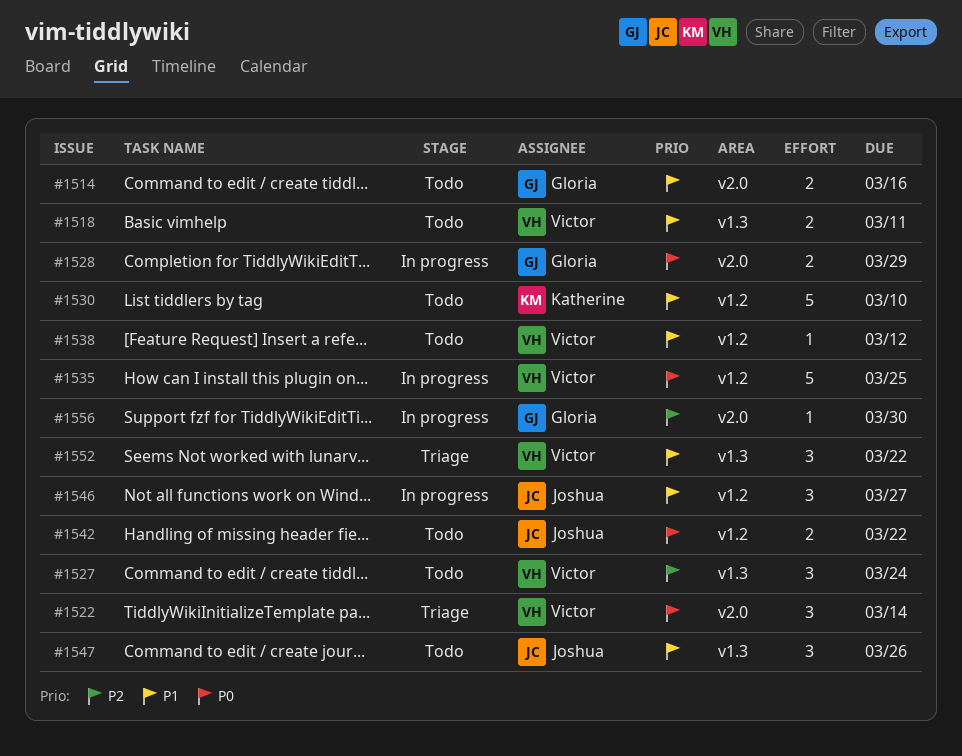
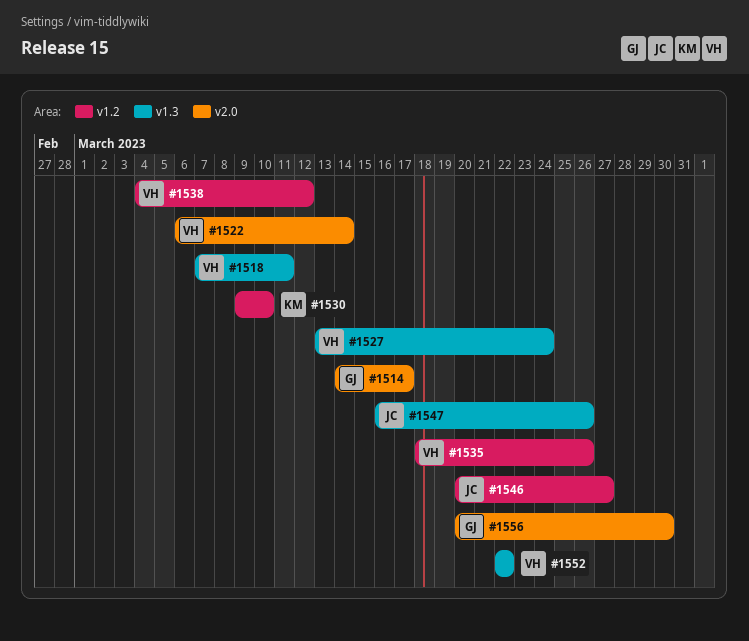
#1514, due: Mar 16 -> Mar 17
#1528: present -> none
#1535, due: Mar 25 -> Mar 26
#1542: present -> none

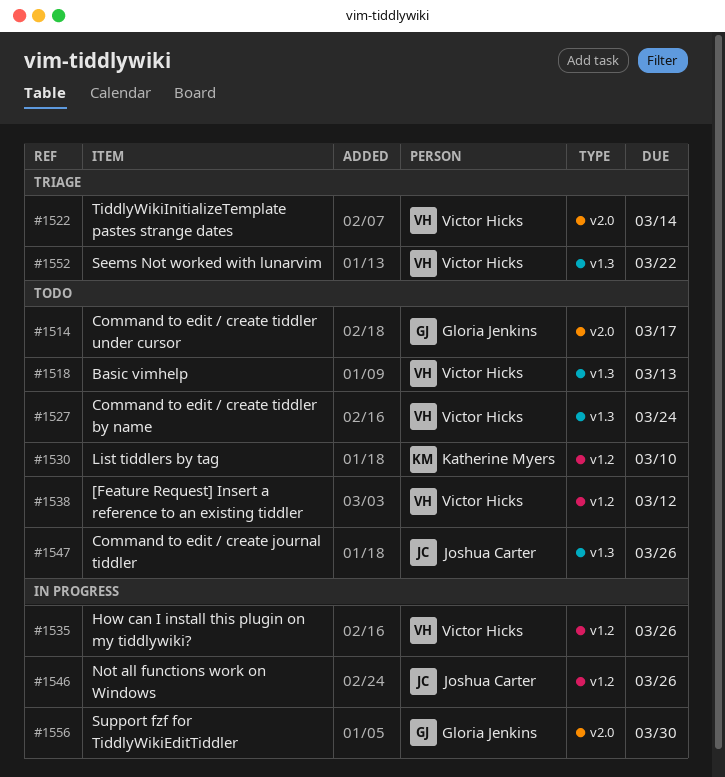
#1518, due: Mar 11 -> Mar 13
#1546, due: Mar 27 -> Mar 26

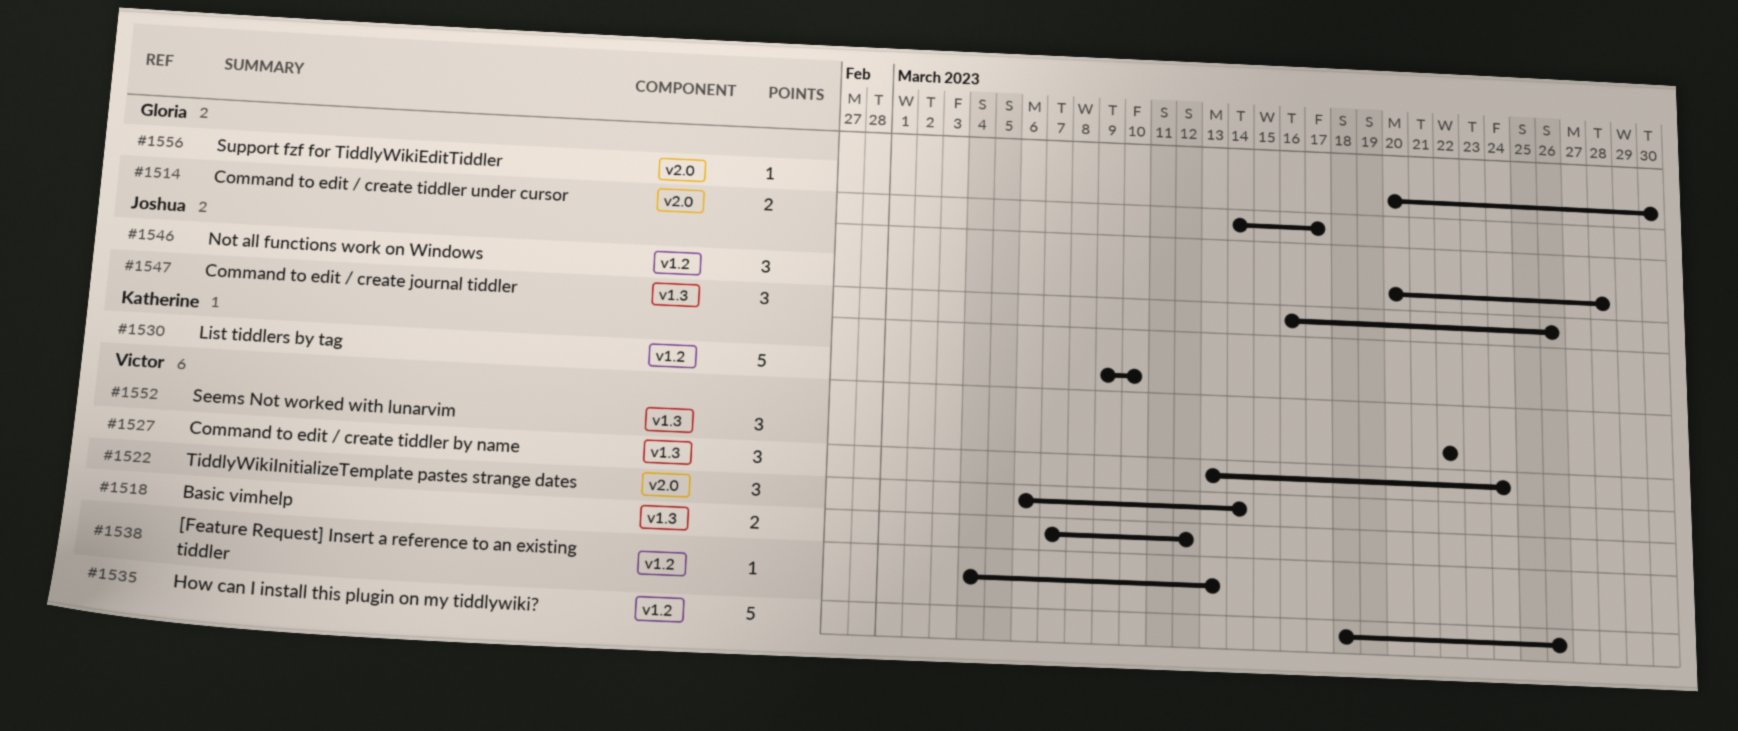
#1518, due: Mar 13 -> Mar 12
#1538, due: Mar 12 -> Mar 13
#1546, due: Mar 26 -> Mar 28

